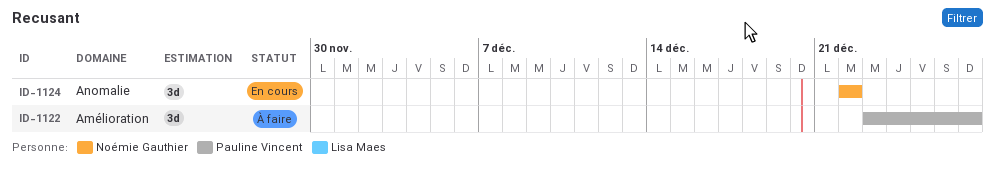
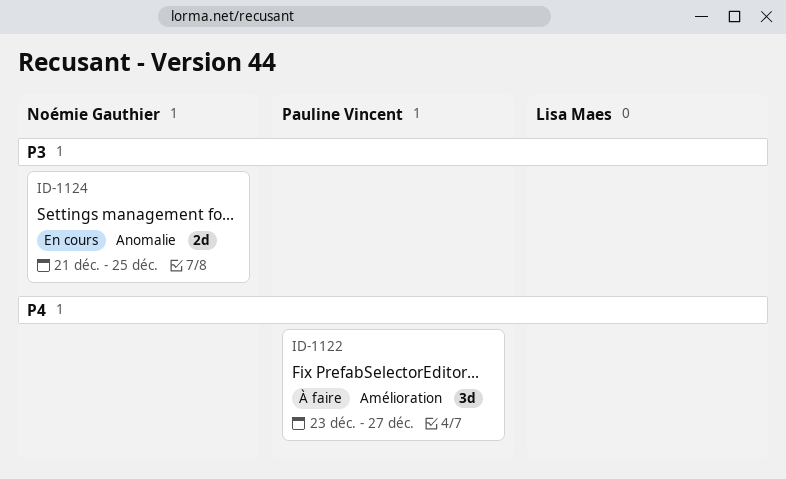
ID-1124, estimate: 3d -> 2d
ID-1124, start: Dec 22 -> Dec 21
ID-1124, due: Dec 22 -> Dec 25

